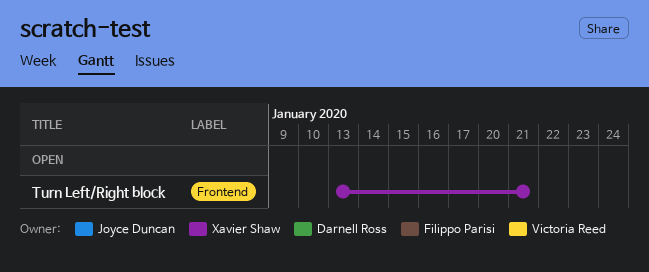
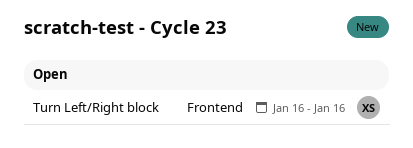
Turn Left/Right block, start: Jan 13 -> Jan 16
Turn Left/Right block, due: Jan 21 -> Jan 16

